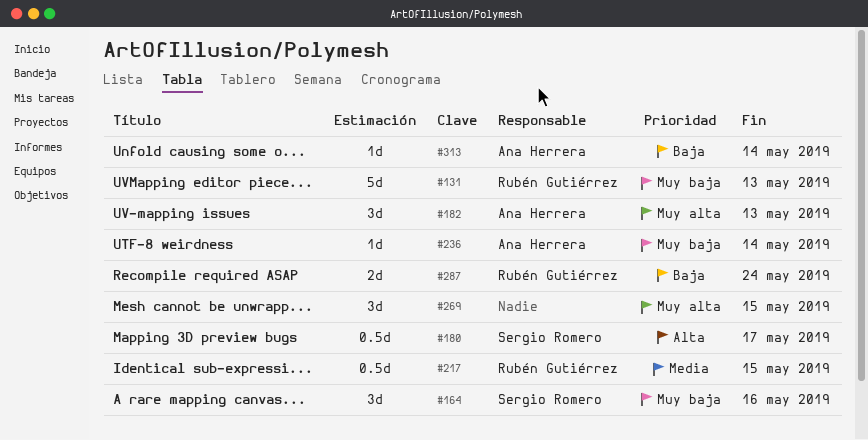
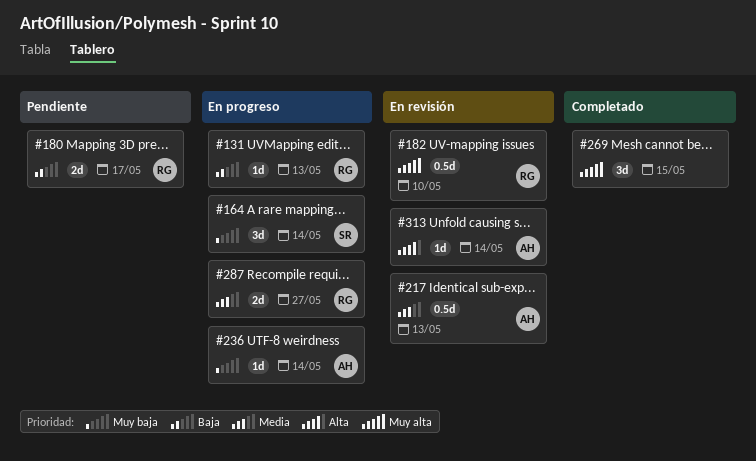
#131, priority: Muy baja -> Baja
#131, estimate: 5d -> 1d
#164, due: May 16 -> May 14
#180, owner: Sergio Romero -> Rubén Gutiérrez
#180, priority: Alta -> Baja
#180, estimate: 0.5d -> 2d
#182, owner: Ana Herrera -> Rubén Gutiérrez
#182, estimate: 3d -> 0.5d
#182, due: May 13 -> May 10
#217, owner: Rubén Gutiérrez -> Ana Herrera
#217, due: May 15 -> May 13
#287, priority: Baja -> Media
#287, due: May 24 -> May 27
#313, priority: Baja -> Alta

